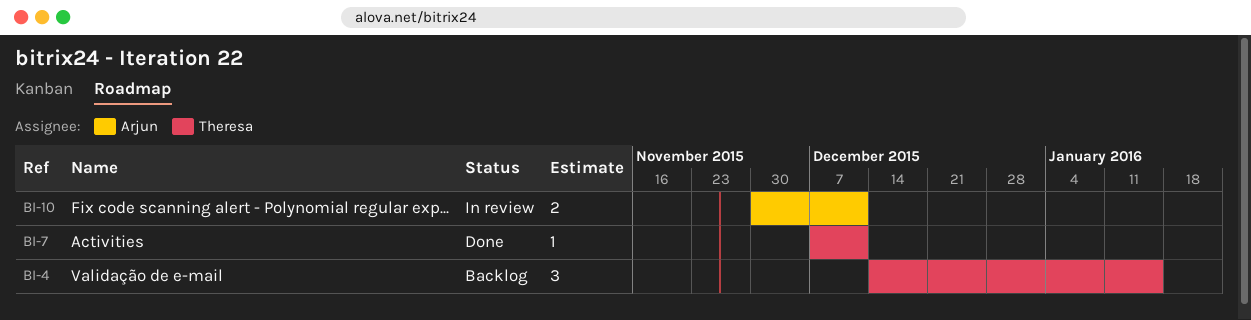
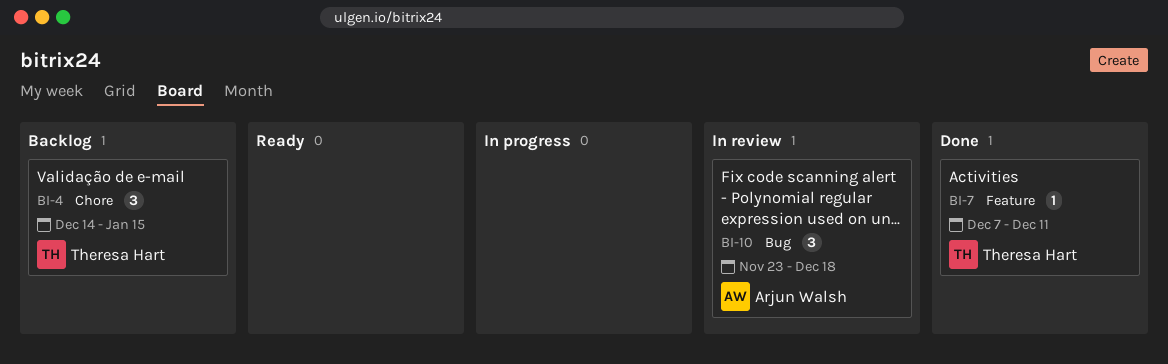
BI-10, estimate: 2 -> 3
BI-10, start: Nov 30 -> Nov 23
BI-10, due: Dec 11 -> Dec 18

